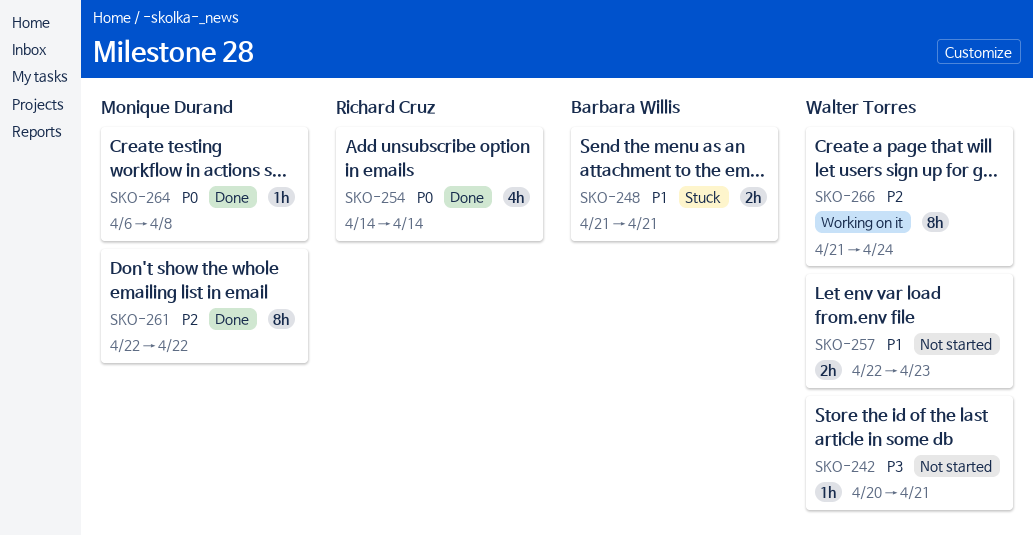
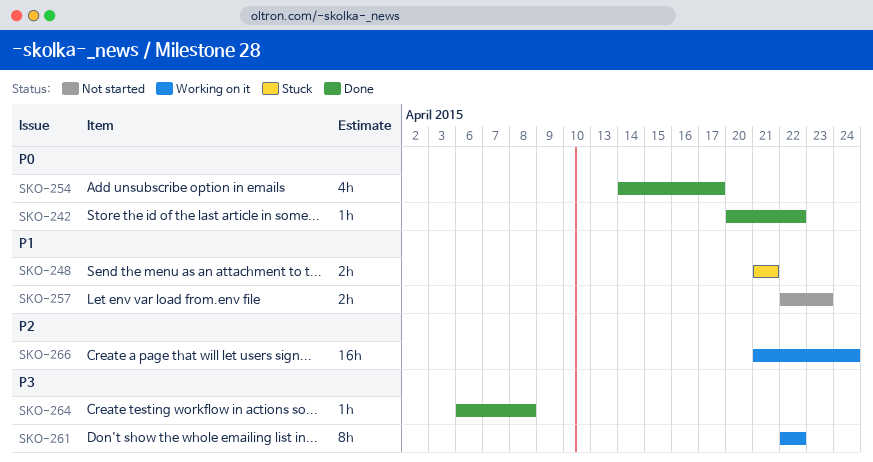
SKO-242, status: Not started -> Done
SKO-242, priority: P3 -> P0
SKO-242, due: Apr 21 -> Apr 22
SKO-254, due: Apr 14 -> Apr 17
SKO-261, status: Done -> Working on it
SKO-261, priority: P2 -> P3
SKO-264, priority: P0 -> P3
SKO-266, estimate: 8h -> 16h

